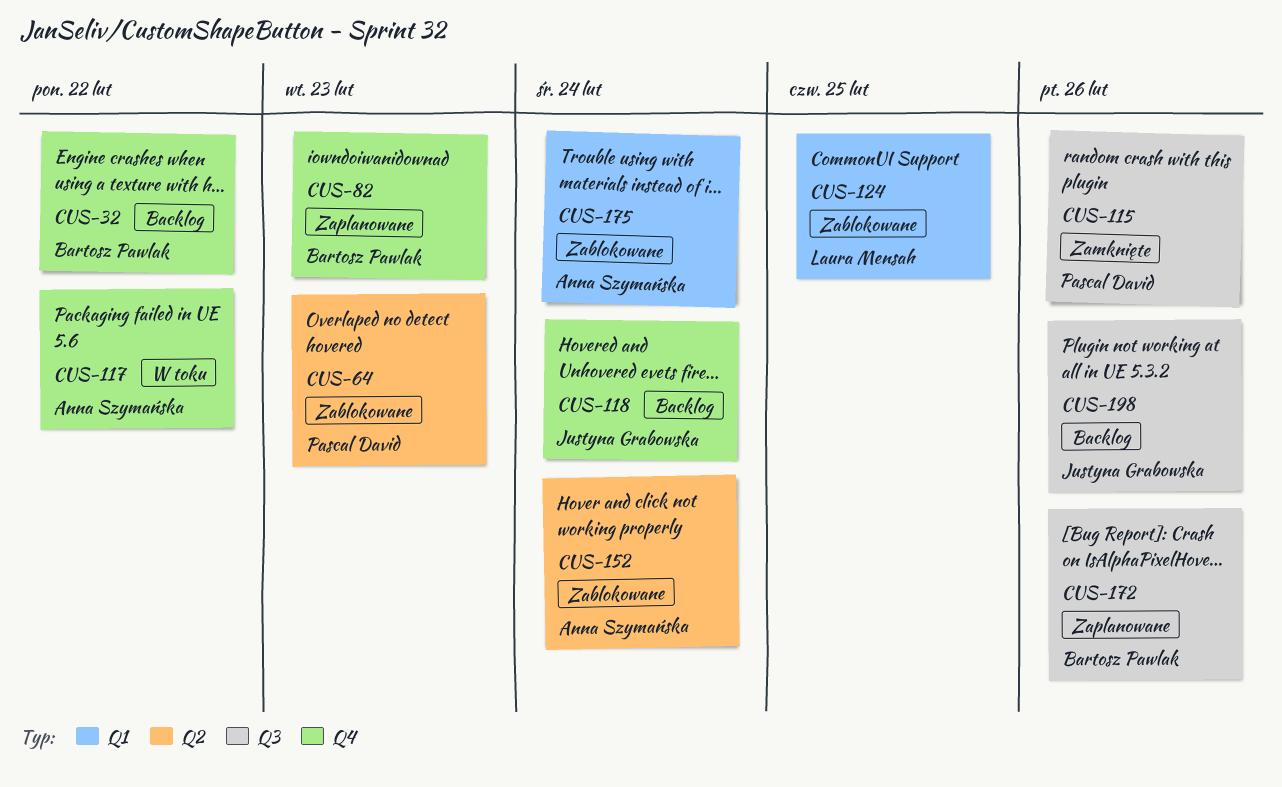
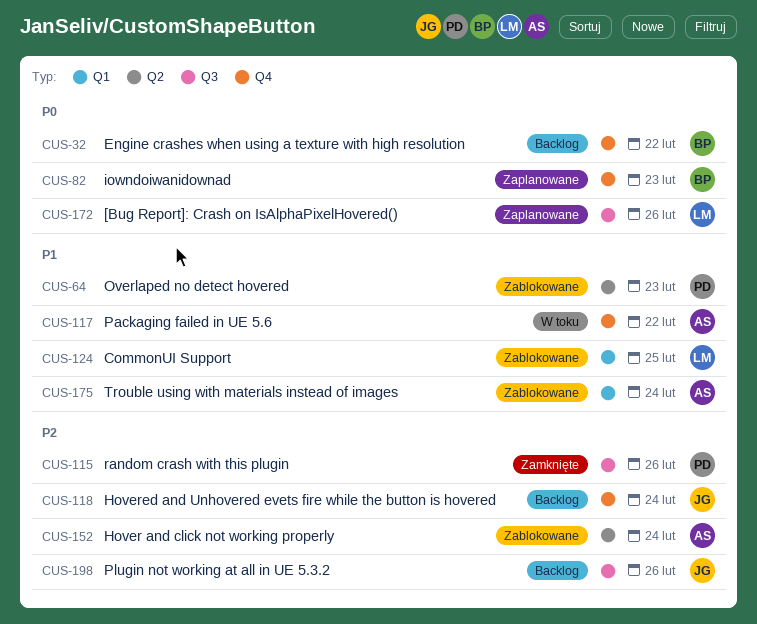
CUS-172, owner: Bartosz Pawlak -> Laura Mensah

